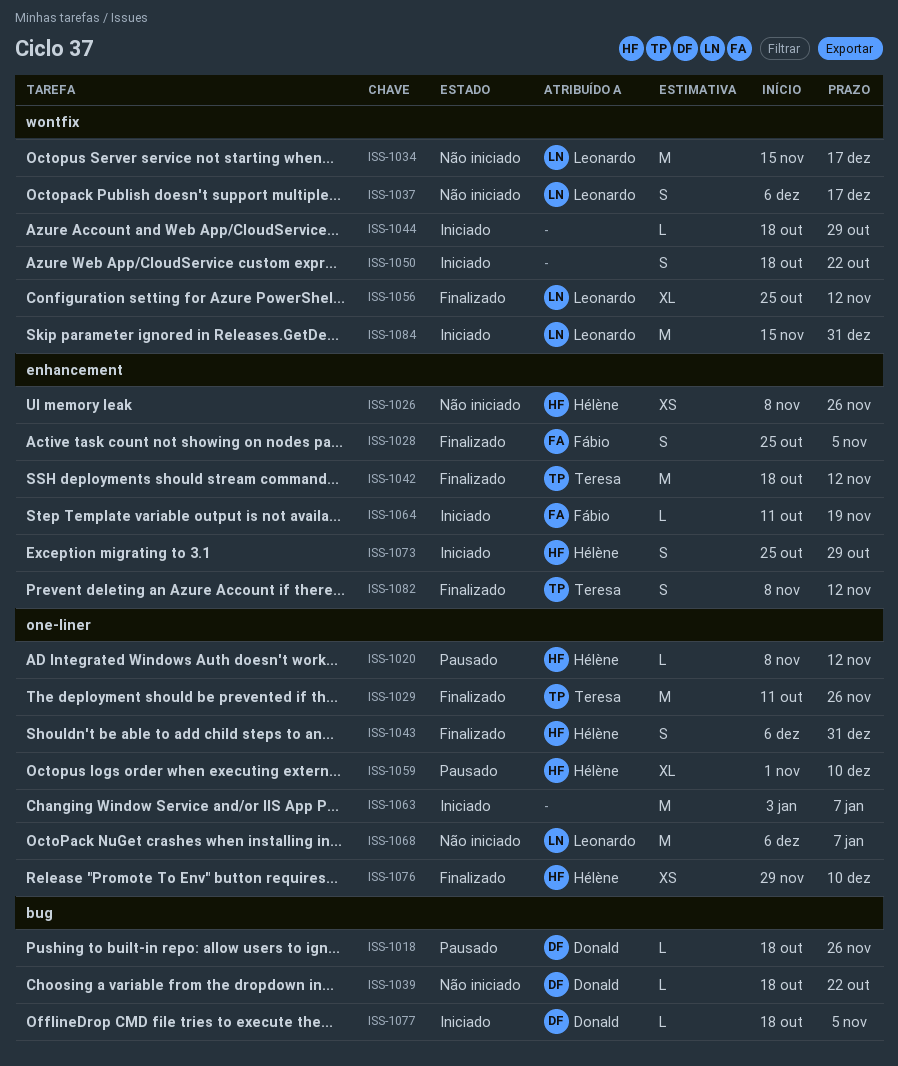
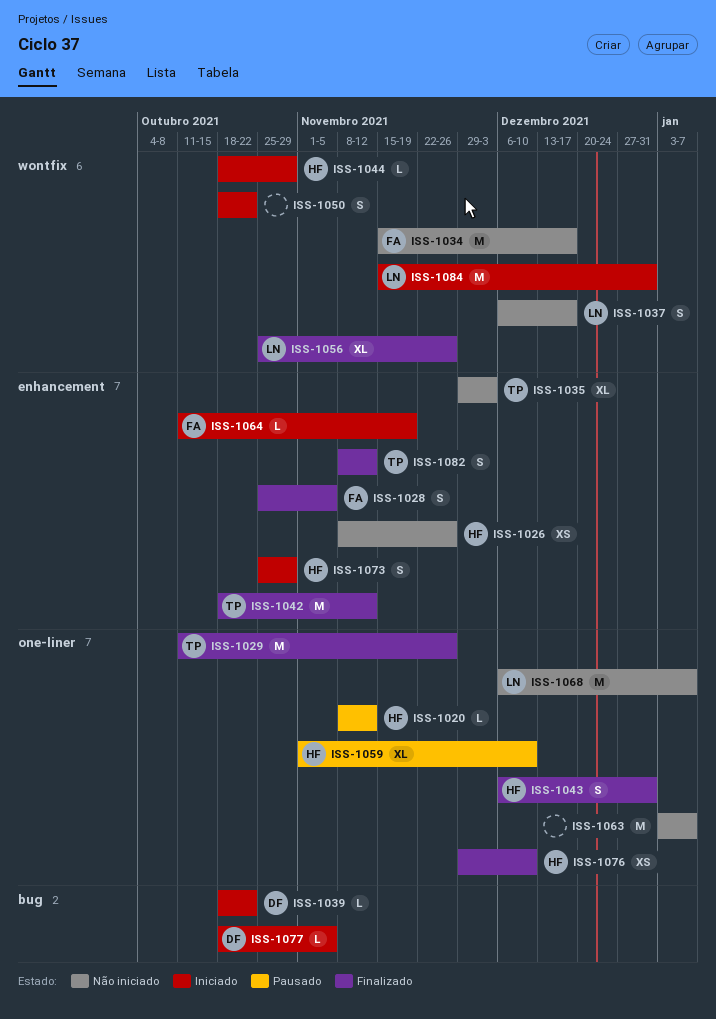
ISS-1018: present -> none
ISS-1034, owner: Leonardo -> Fábio
ISS-1035: none -> present
ISS-1039, status: Não iniciado -> Iniciado
ISS-1044, owner: none -> Hélène
ISS-1056, due: Nov 12 -> Nov 26
ISS-1063, status: Iniciado -> Não iniciado

